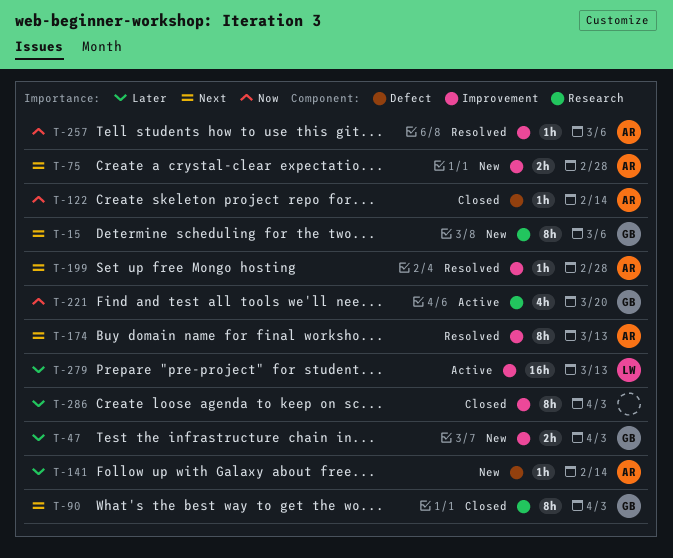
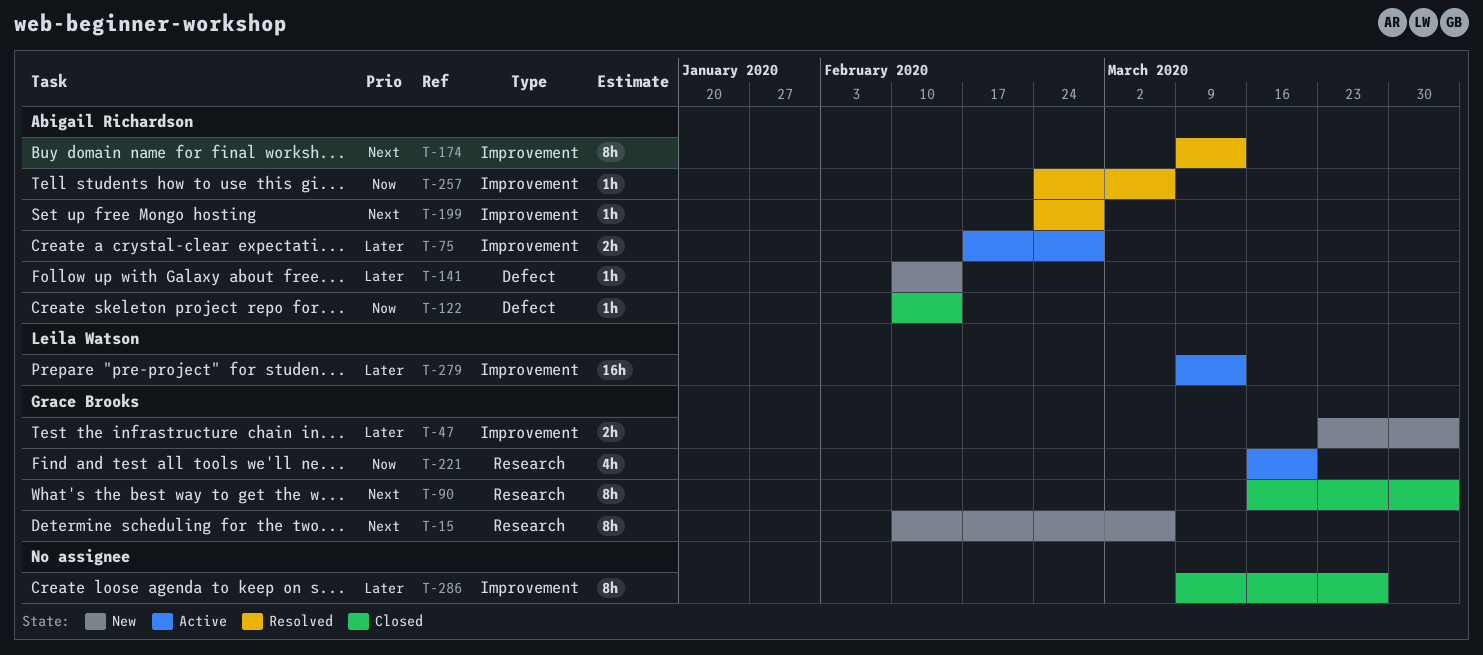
T-75, status: New -> Active
T-75, priority: Next -> Later
T-286, due: Apr 3 -> Mar 27

